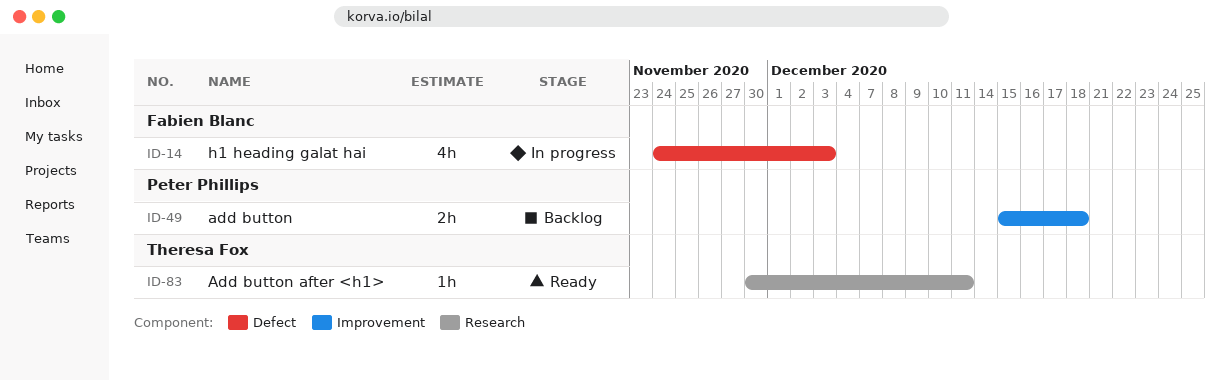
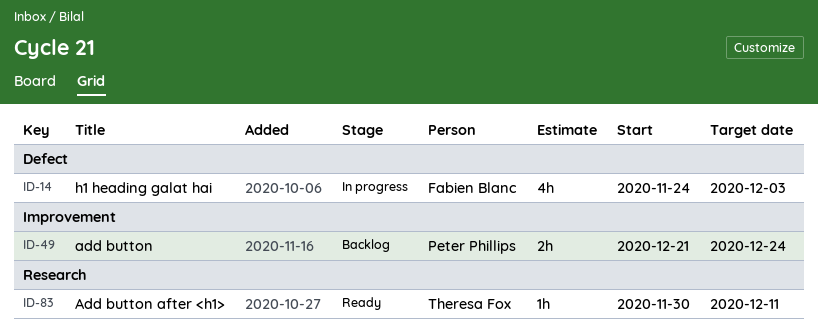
ID-49, start: Dec 15 -> Dec 21
ID-49, due: Dec 18 -> Dec 24

